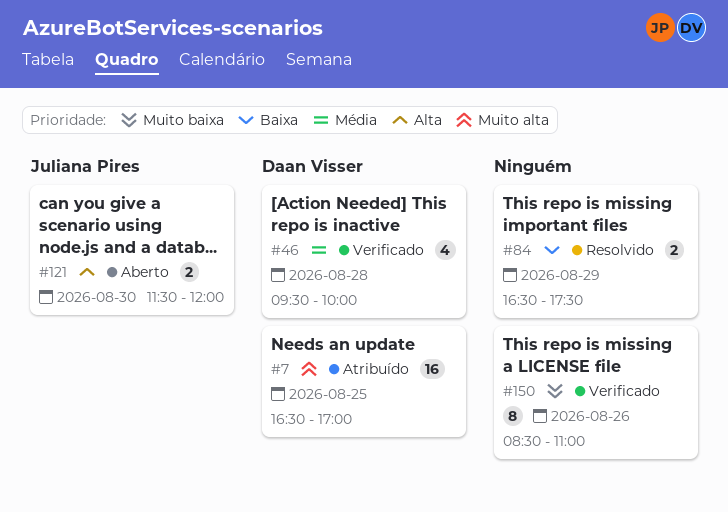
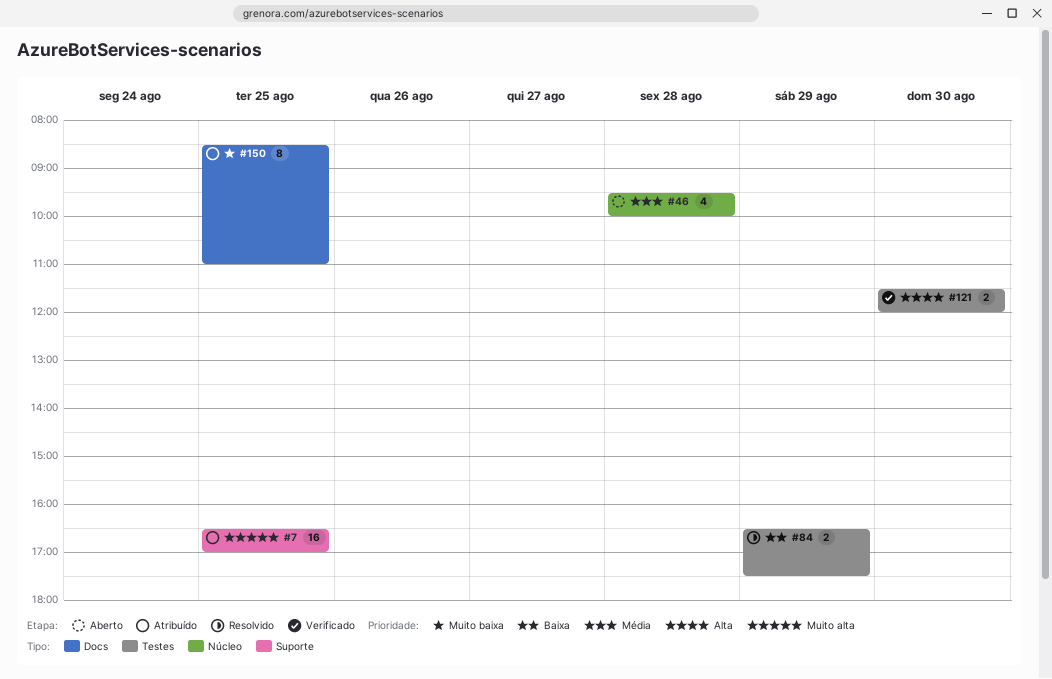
#46, status: Verificado -> Aberto
#121, status: Aberto -> Verificado
#150, status: Verificado -> Atribuído
#150, day: Aug 26 -> Aug 25

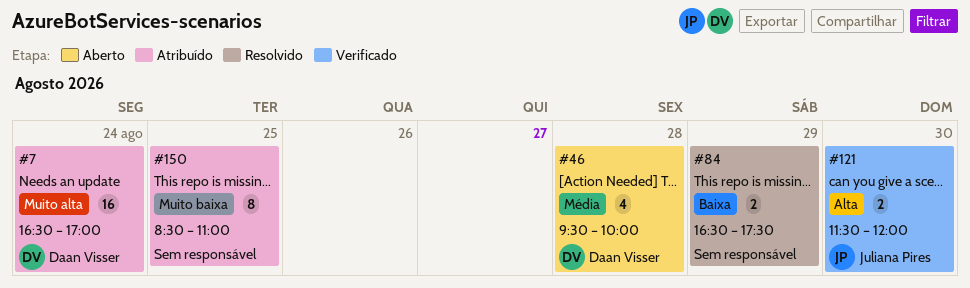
#7, day: Aug 25 -> Aug 24

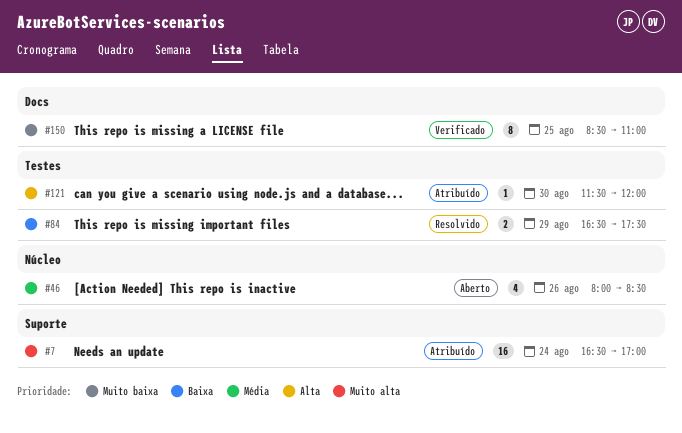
#46, day: Aug 28 -> Aug 26
#46, begins: 09:30 -> 08:00
#46, ends: 10:00 -> 08:30
#121, status: Verificado -> Atribuído
#121, estimate: 2 -> 1
#150, status: Atribuído -> Verificado

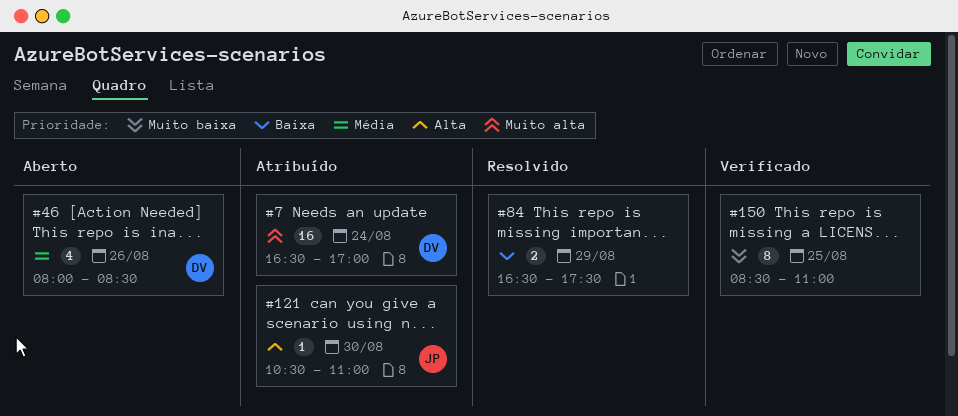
#121, begins: 11:30 -> 10:30
#121, ends: 12:00 -> 11:00

